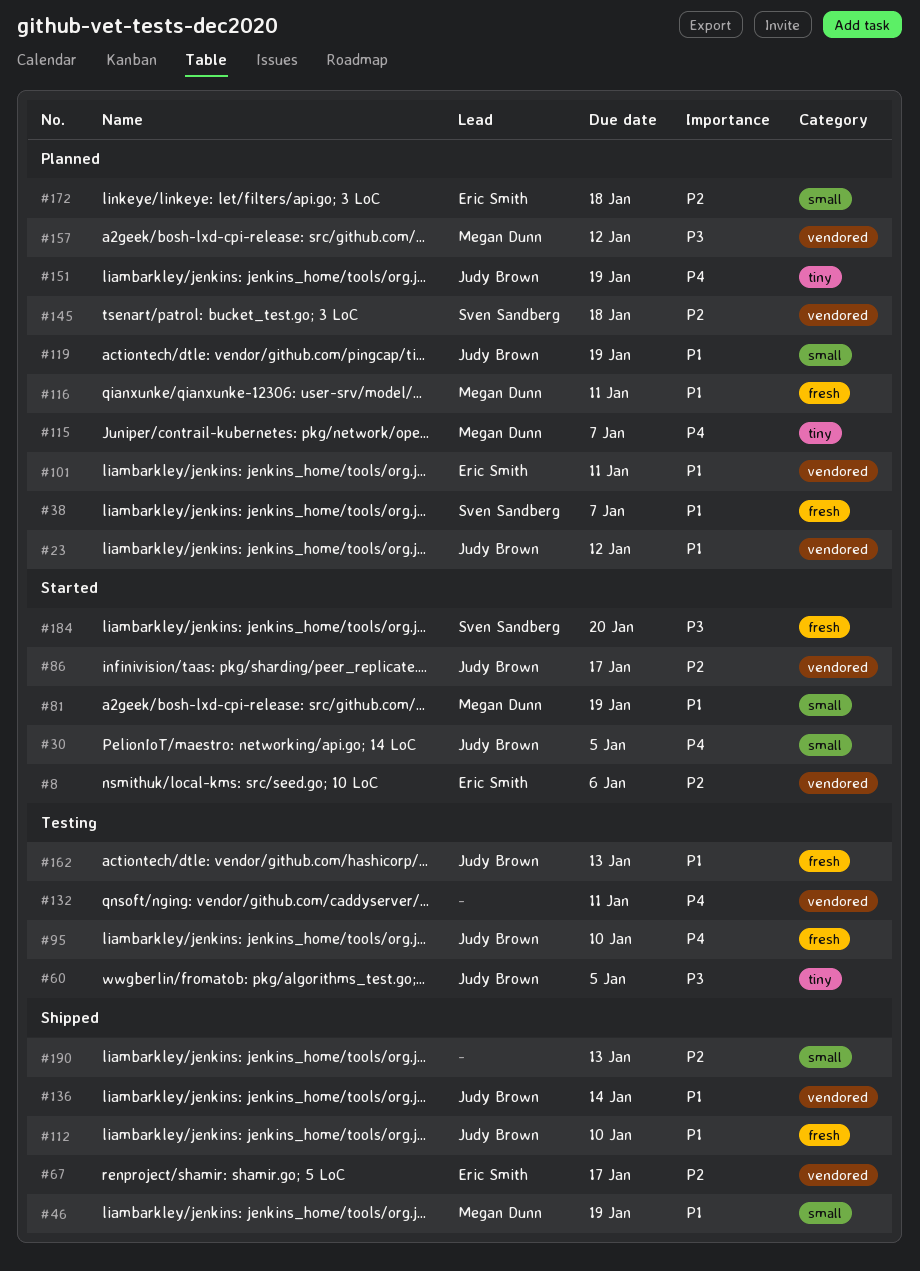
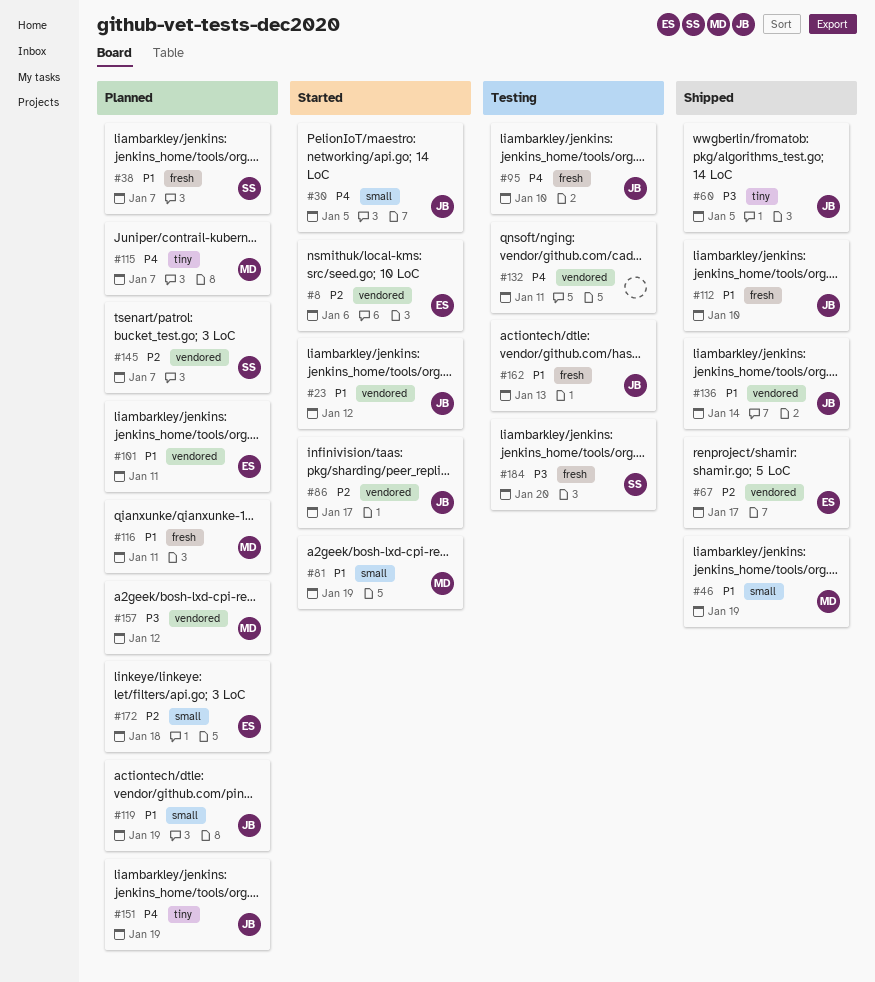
#23, status: Planned -> Started
#60, status: Testing -> Shipped
#145, due: Jan 18 -> Jan 7
#184, status: Started -> Testing
#190: present -> none

